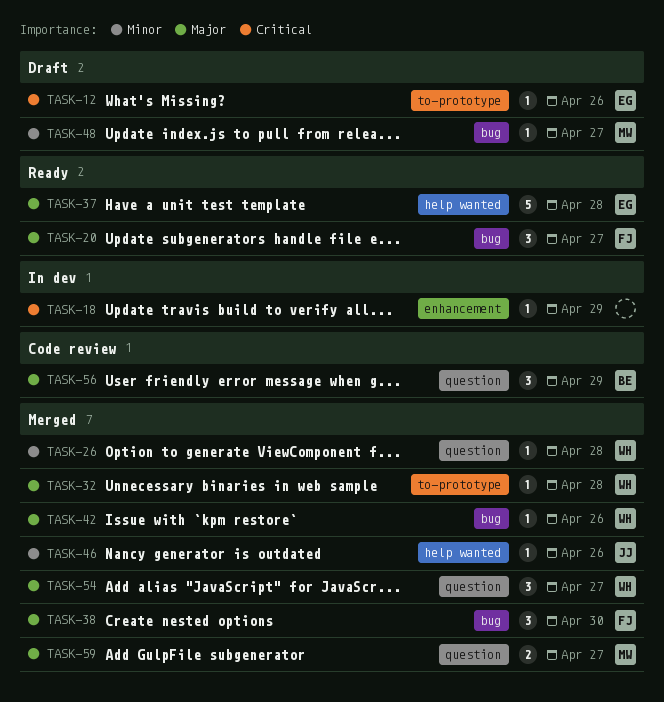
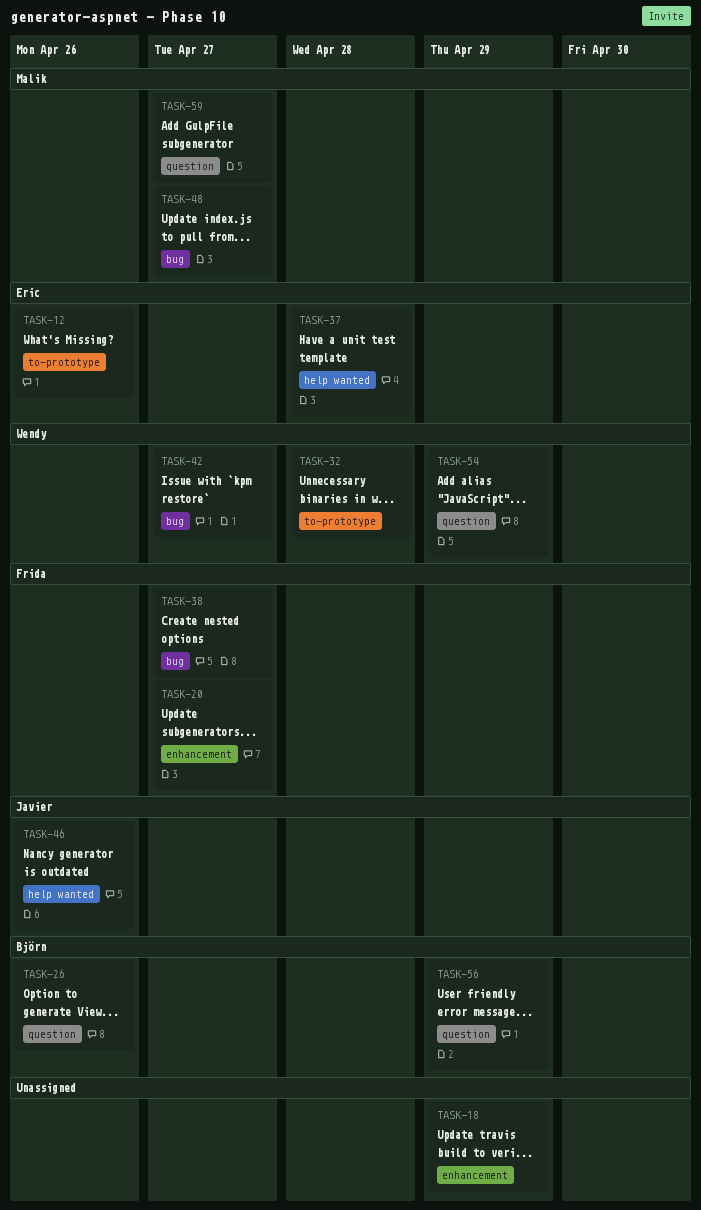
TASK-20, label: bug -> enhancement
TASK-26, owner: Wendy -> Björn
TASK-26, due: Apr 28 -> Apr 26
TASK-38, due: Apr 30 -> Apr 27
TASK-42, due: Apr 26 -> Apr 27
TASK-54, due: Apr 27 -> Apr 29

